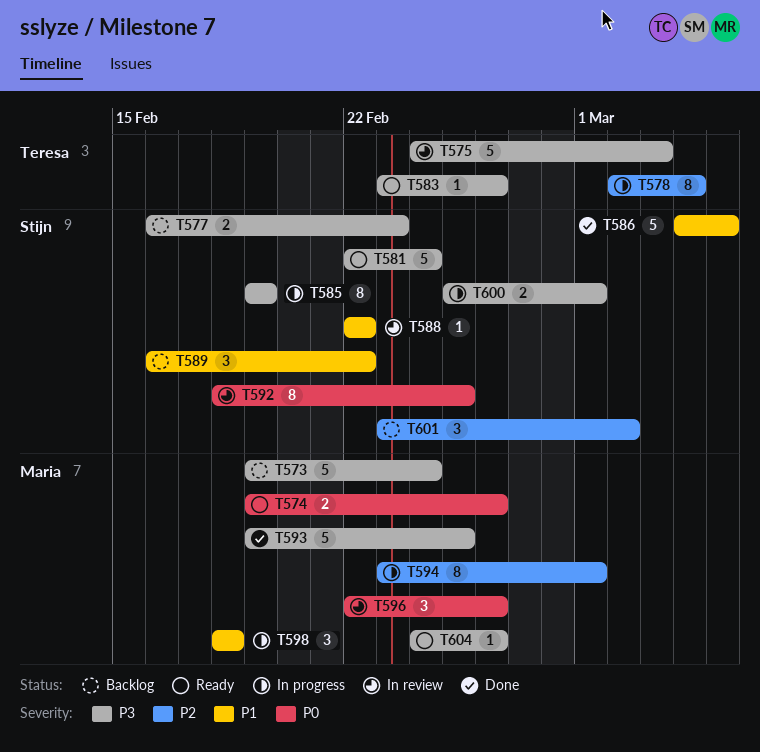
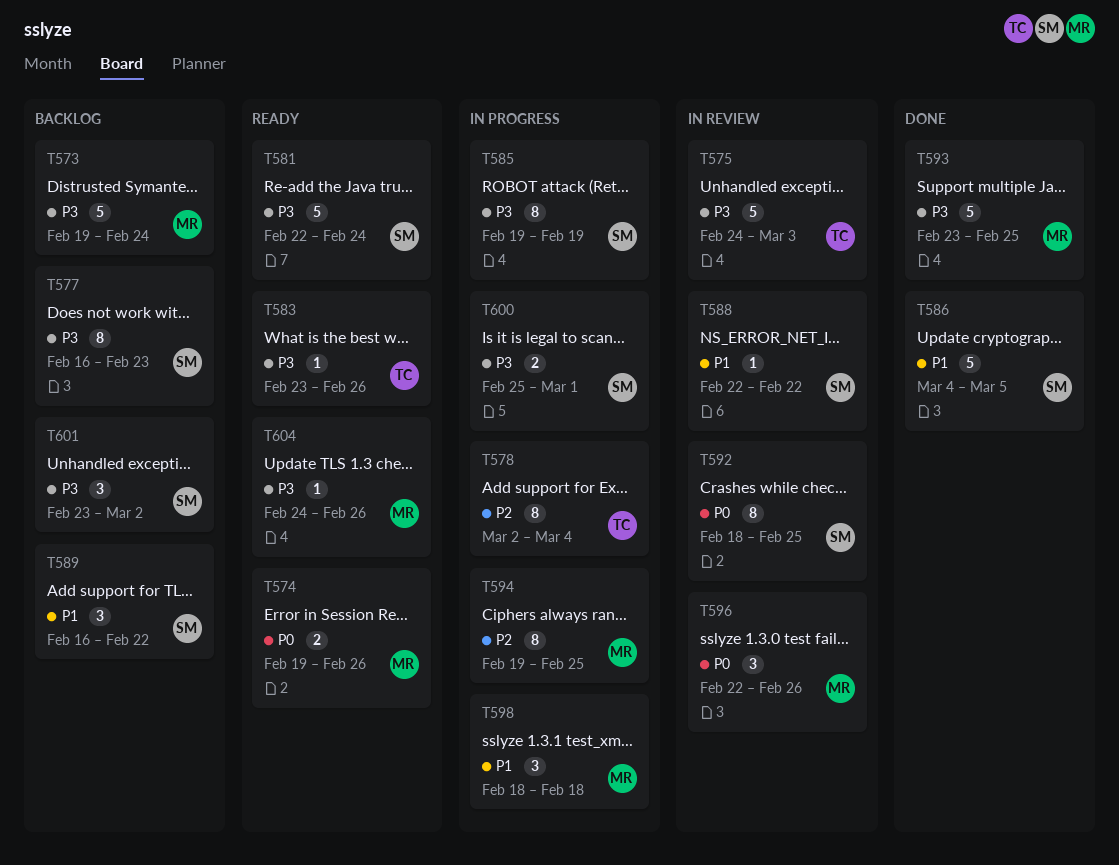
T577, estimate: 2 -> 8
T593, start: Feb 19 -> Feb 23
T594, start: Feb 23 -> Feb 19
T594, due: Mar 1 -> Feb 25
T601, priority: P2 -> P3

